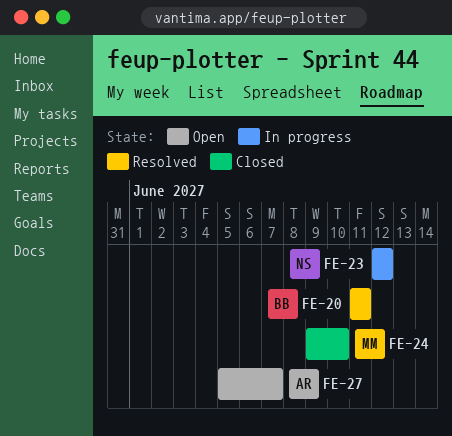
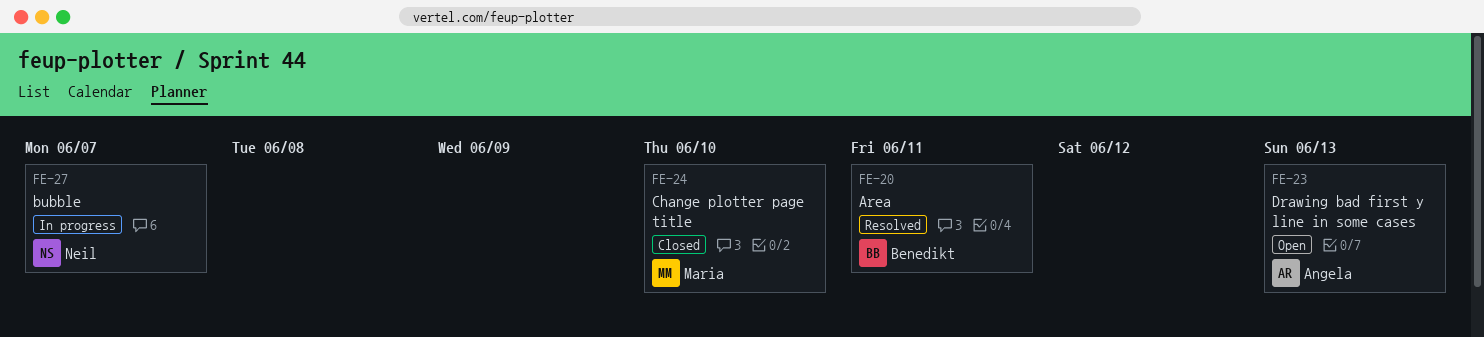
FE-23, status: In progress -> Open
FE-23, owner: Neil -> Angela
FE-23, due: Jun 12 -> Jun 13
FE-27, status: Open -> In progress
FE-27, owner: Angela -> Neil

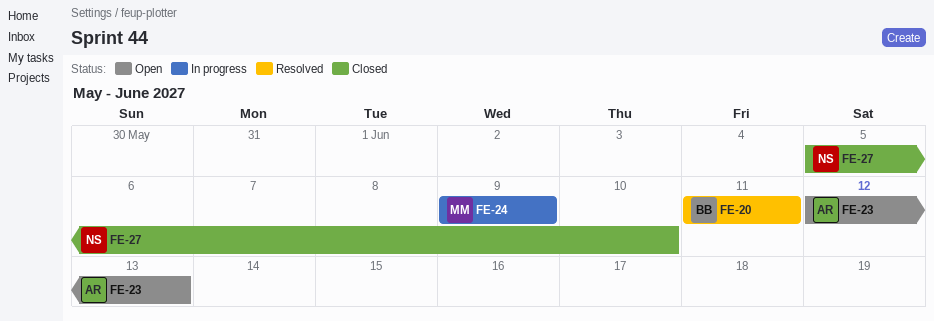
FE-24, status: Closed -> In progress
FE-24, due: Jun 10 -> Jun 9
FE-27, status: In progress -> Closed
FE-27, due: Jun 7 -> Jun 10

